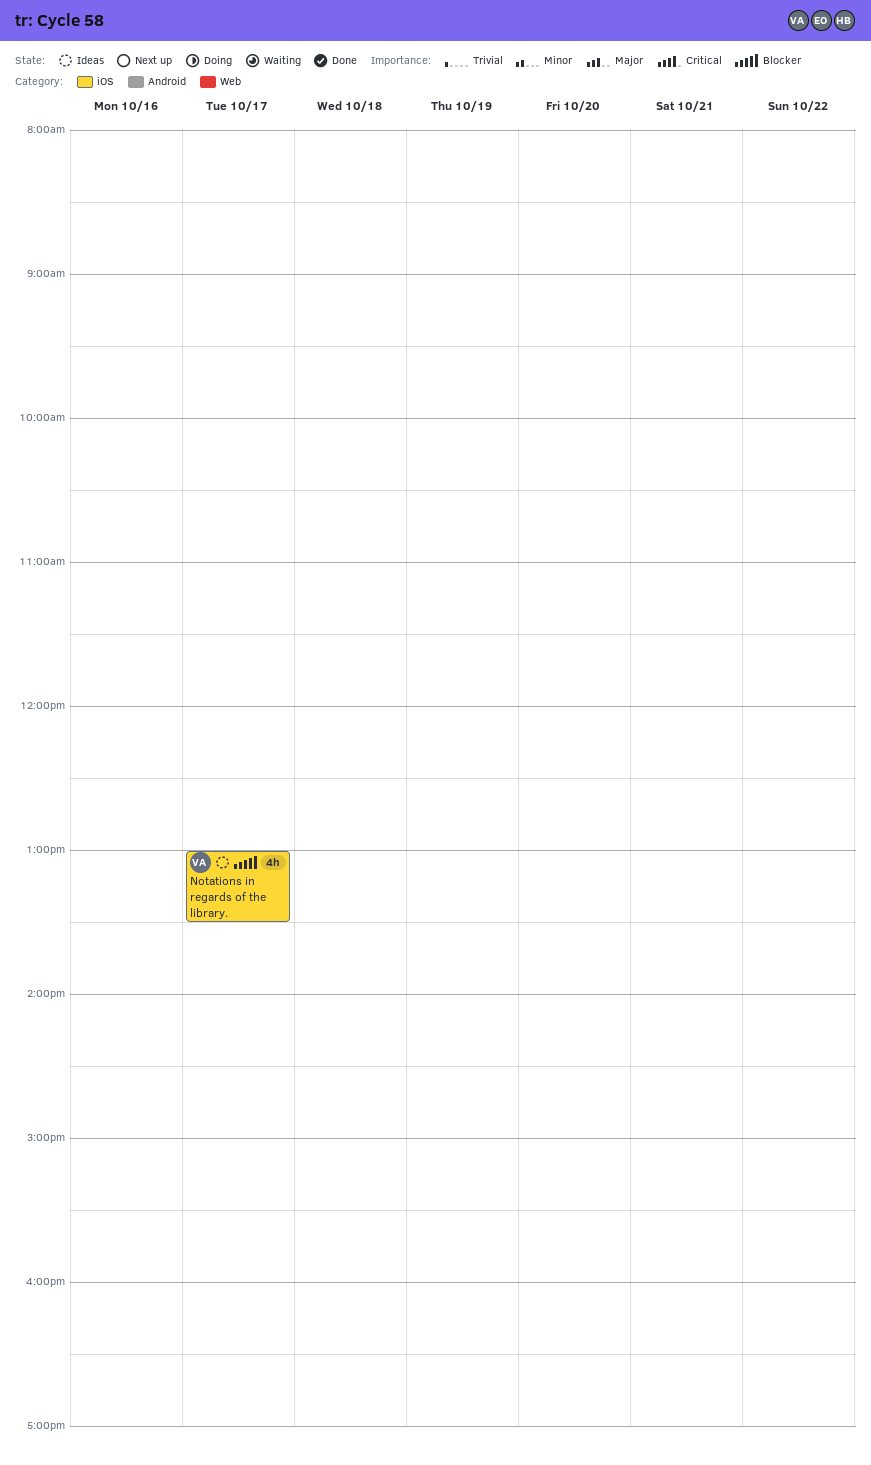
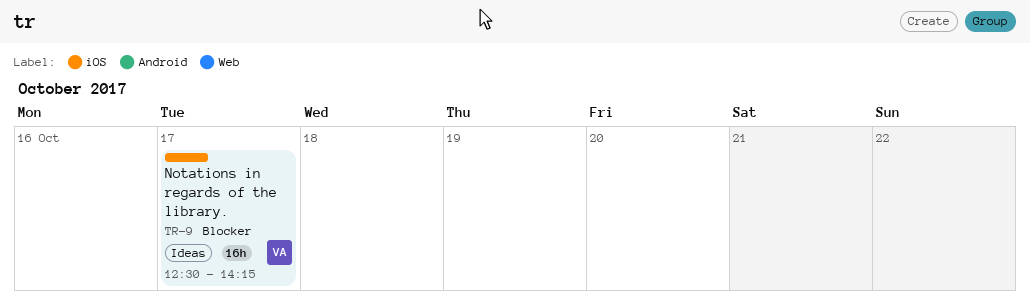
Notations in regards of the library., estimate: 4h -> 16h
Notations in regards of the library., begins: 13:00 -> 12:30
Notations in regards of the library., ends: 13:30 -> 14:15

